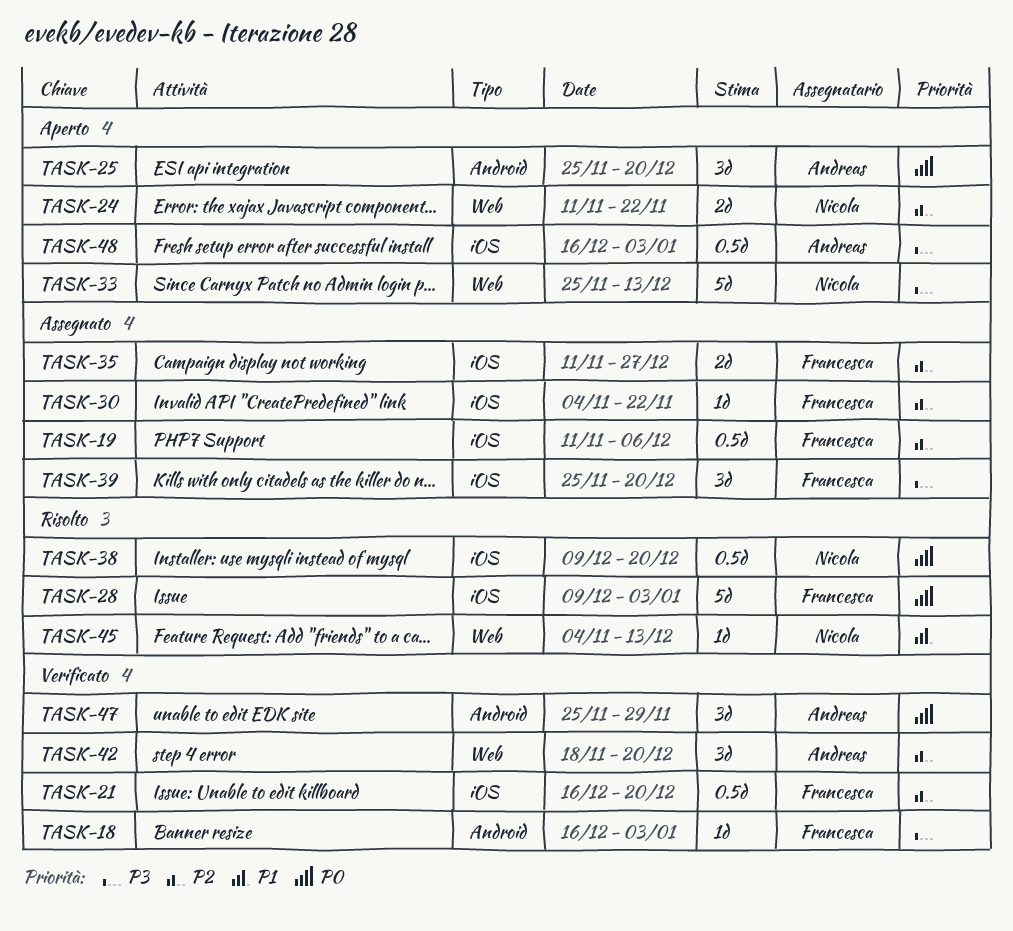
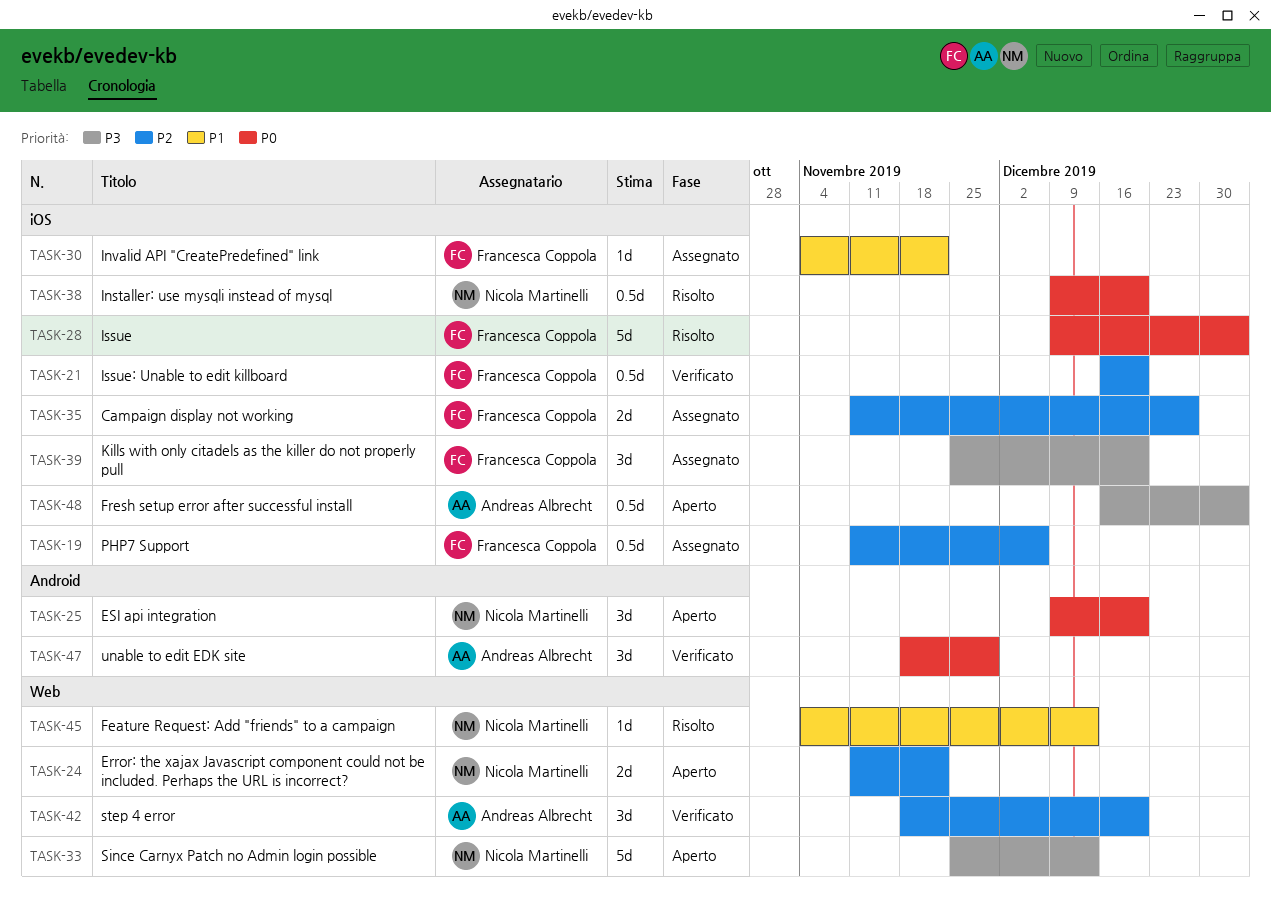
TASK-18: present -> none
TASK-25, owner: Andreas Albrecht -> Nicola Martinelli
TASK-25, start: Nov 25 -> Dec 9
TASK-30, priority: P2 -> P1
TASK-47, start: Nov 25 -> Nov 18

